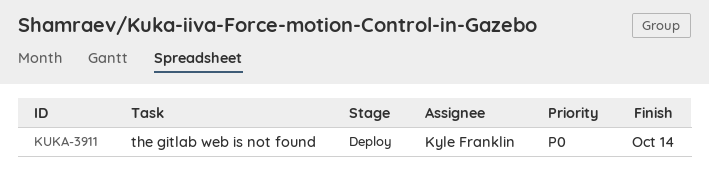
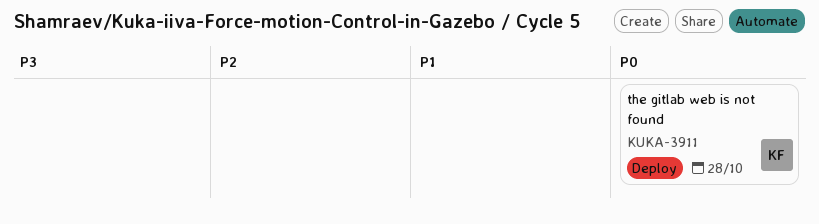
KUKA-3911, due: Oct 14 -> Oct 28

